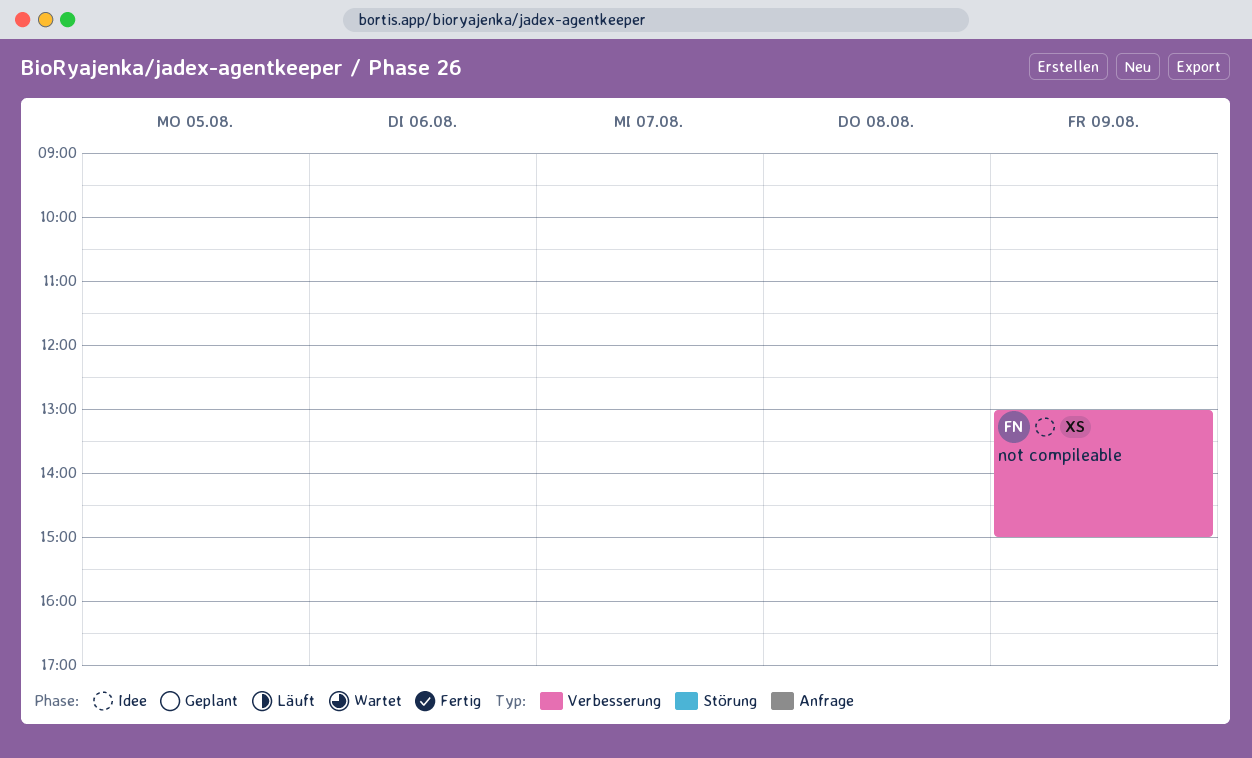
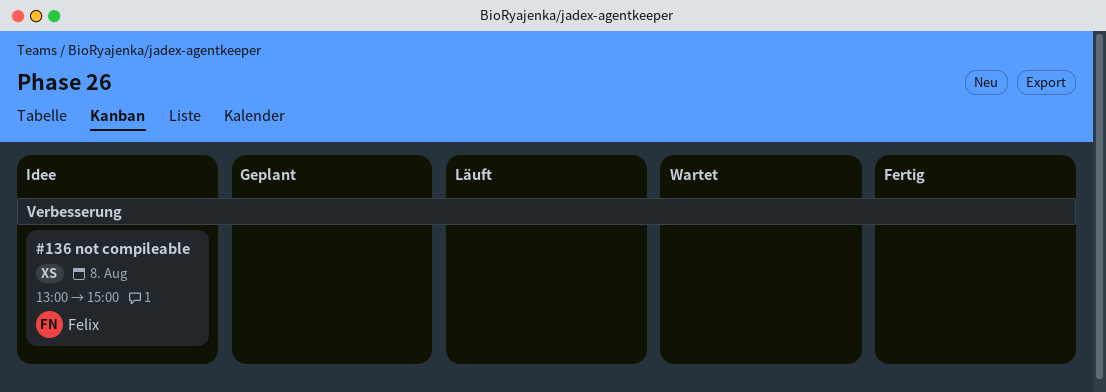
not compileable, day: Aug 9 -> Aug 8

